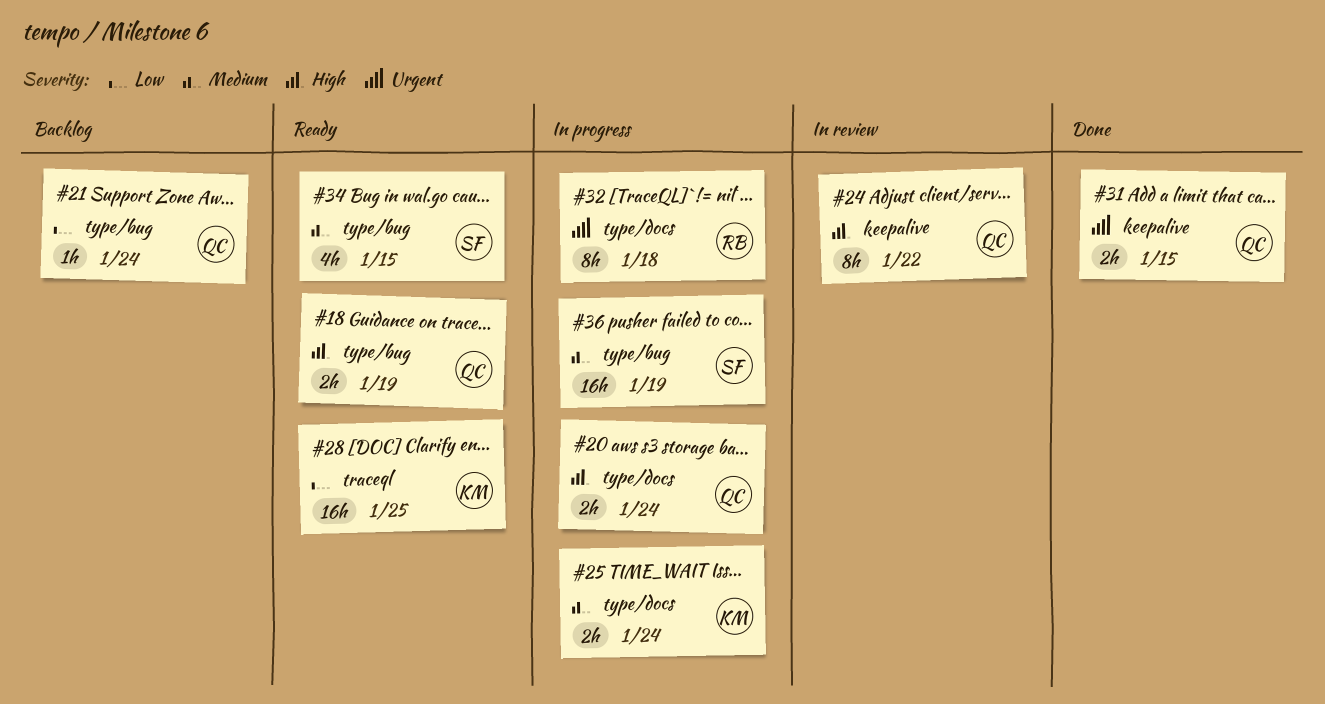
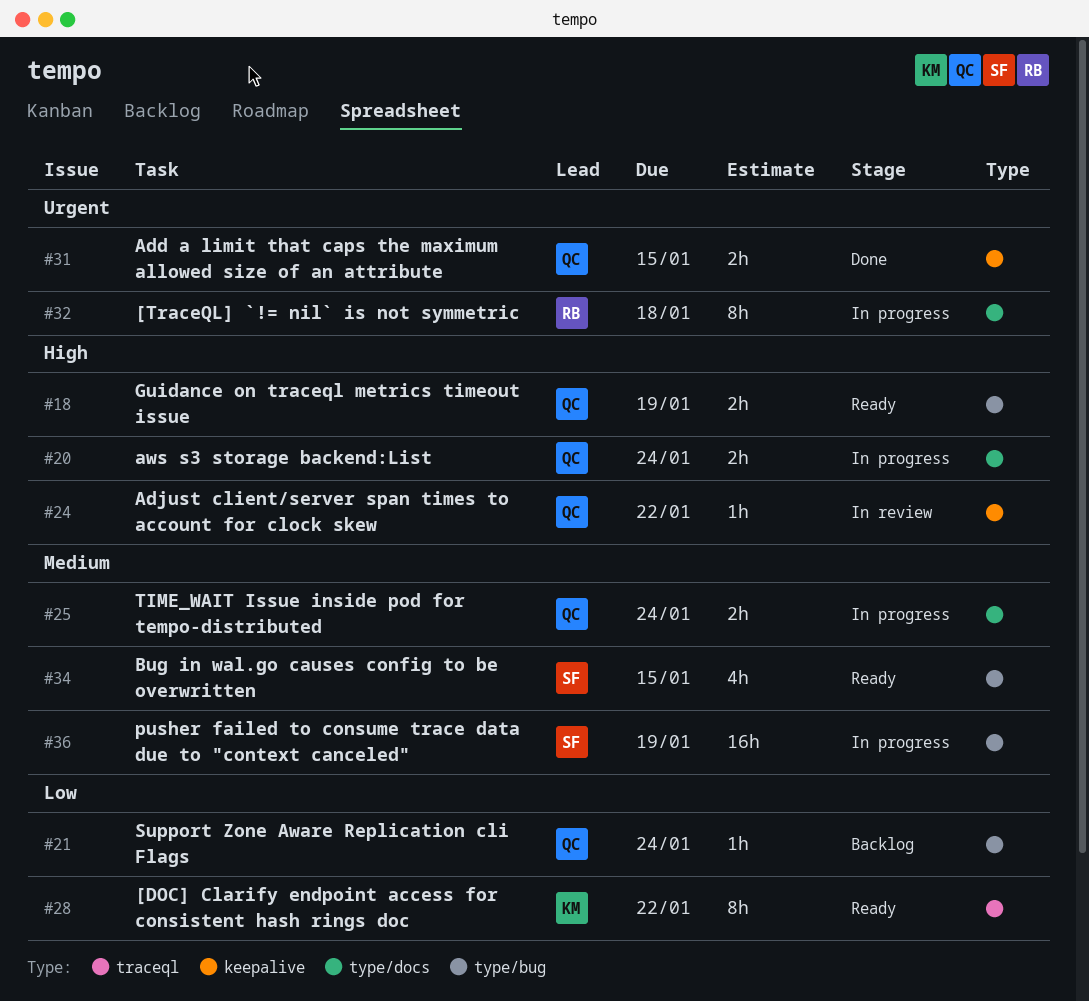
#24, estimate: 8h -> 1h
#25, owner: KM -> QC
#28, estimate: 16h -> 8h
#28, due: Jan 25 -> Jan 22

